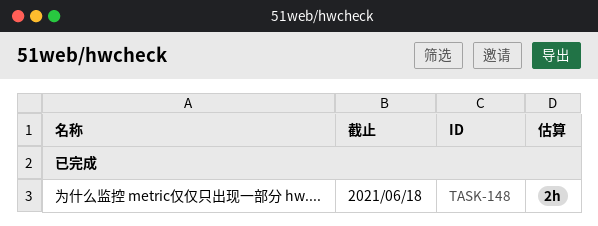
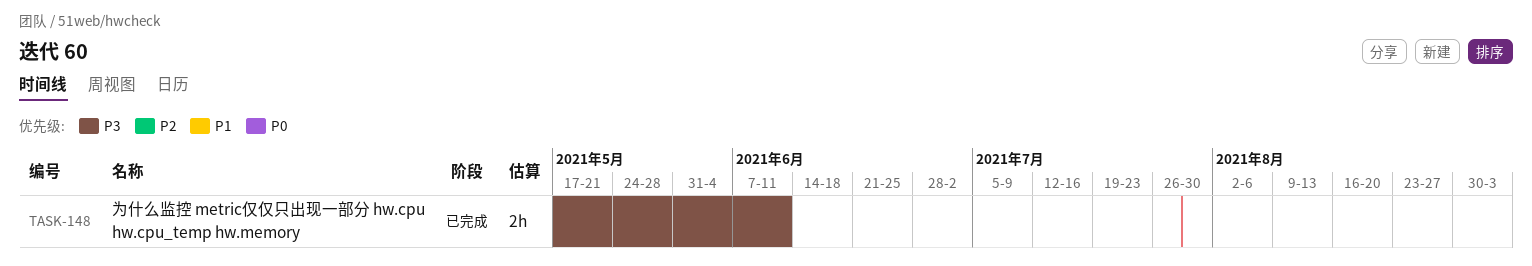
TASK-148, due: Jun 18 -> Jun 11

